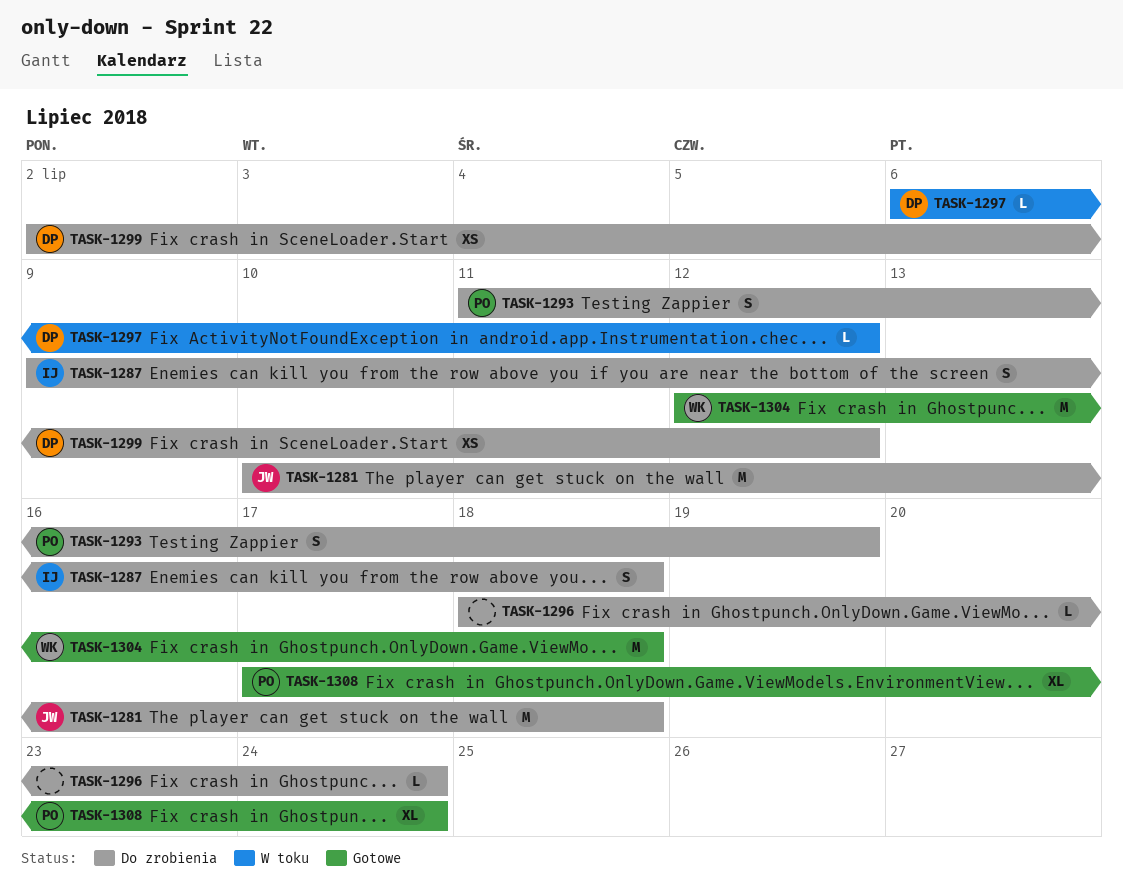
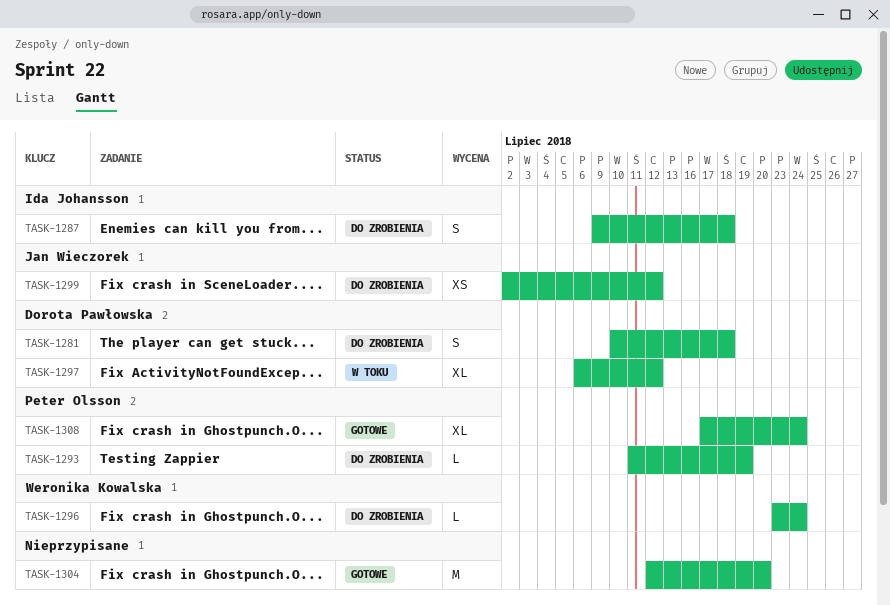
TASK-1281, owner: Jan Wieczorek -> Dorota Pawłowska
TASK-1281, estimate: M -> S
TASK-1293, estimate: S -> L
TASK-1296, owner: none -> Weronika Kowalska
TASK-1296, start: Jul 18 -> Jul 23
TASK-1297, estimate: L -> XL
TASK-1299, owner: Dorota Pawłowska -> Jan Wieczorek
TASK-1304, owner: Weronika Kowalska -> none
TASK-1304, due: Jul 18 -> Jul 20

